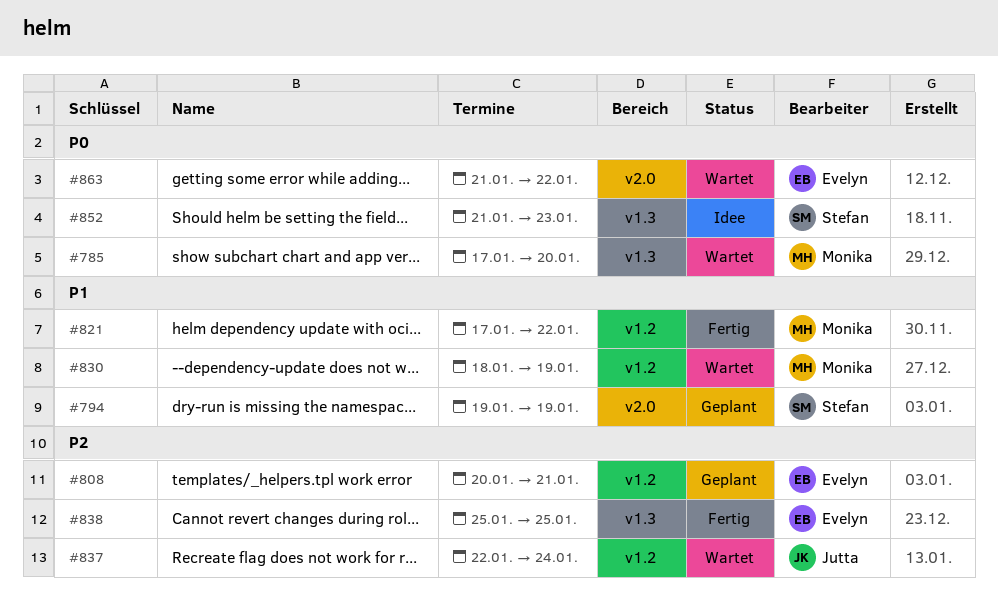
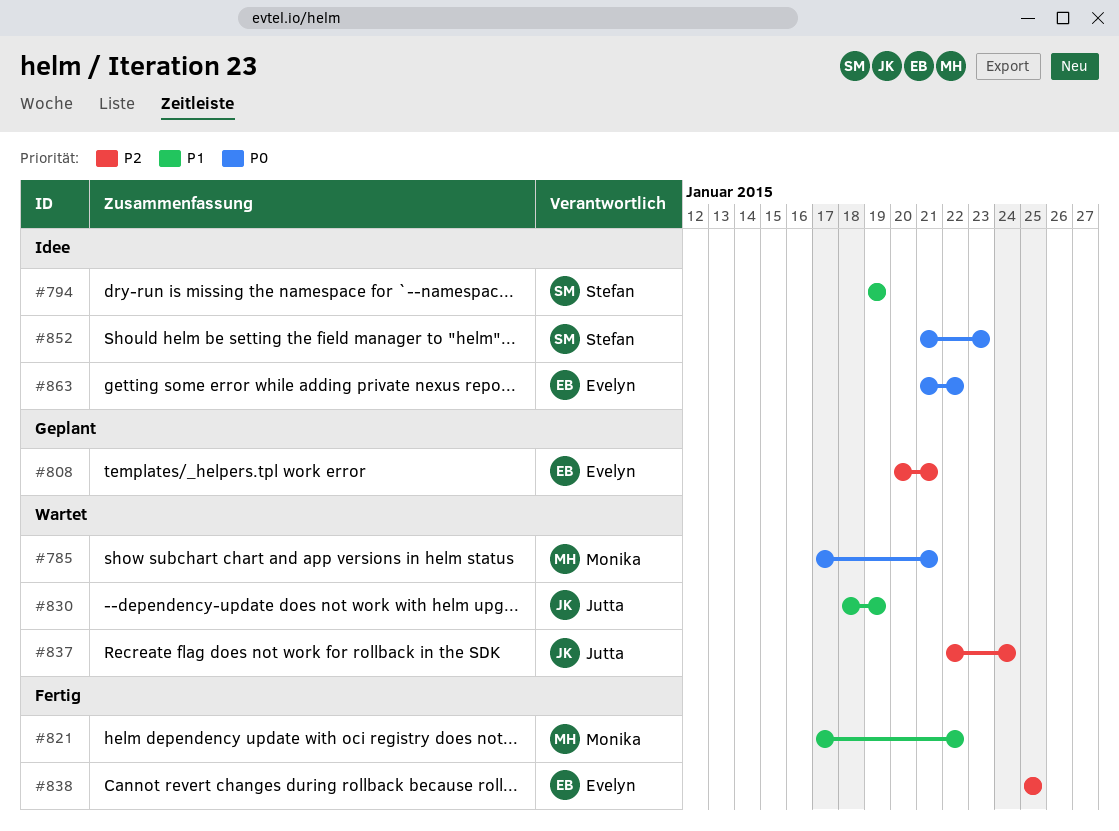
#785, due: Jan 20 -> Jan 21
#794, status: Geplant -> Idee
#830, owner: Monika -> Jutta
#863, status: Wartet -> Idee

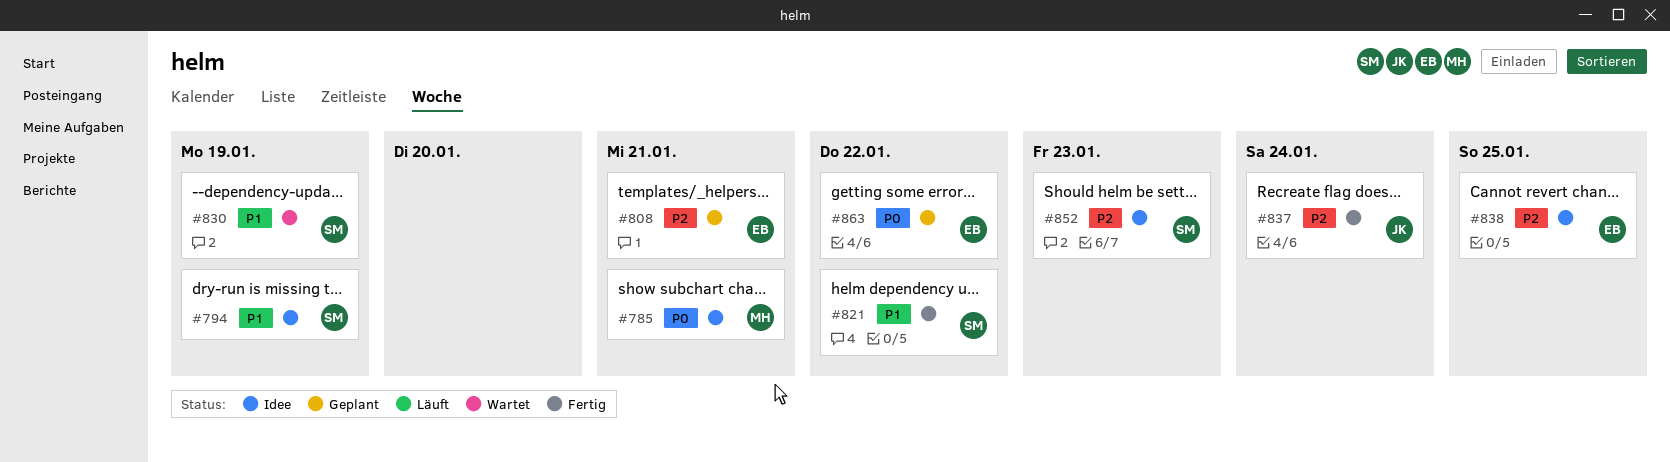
#785, status: Wartet -> Idee
#821, owner: Monika -> Stefan
#830, owner: Jutta -> Stefan
#837, status: Wartet -> Fertig
#838, status: Fertig -> Idee
#852, priority: P0 -> P2
#863, status: Idee -> Geplant

